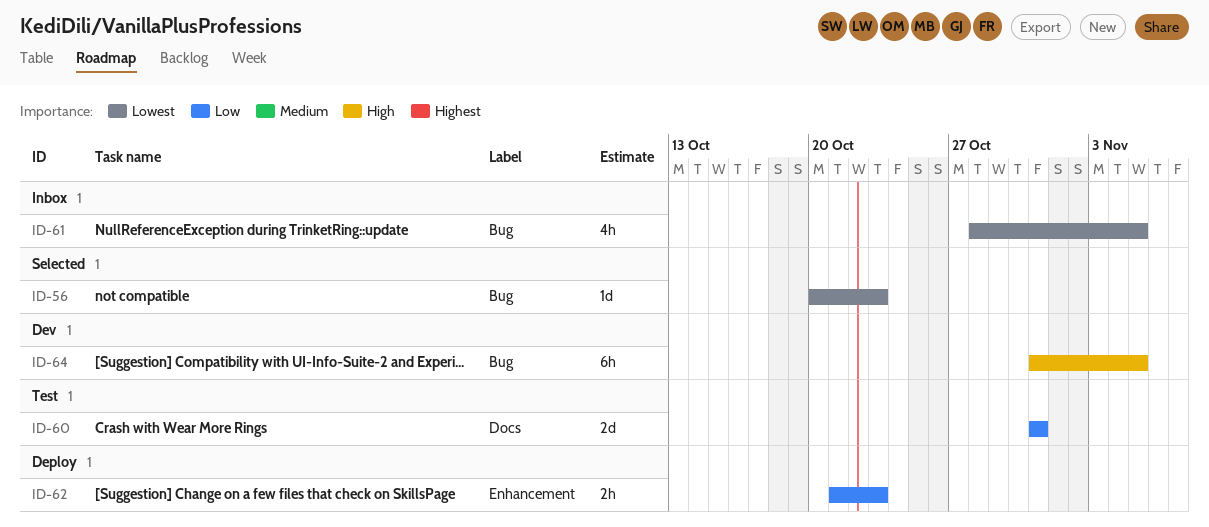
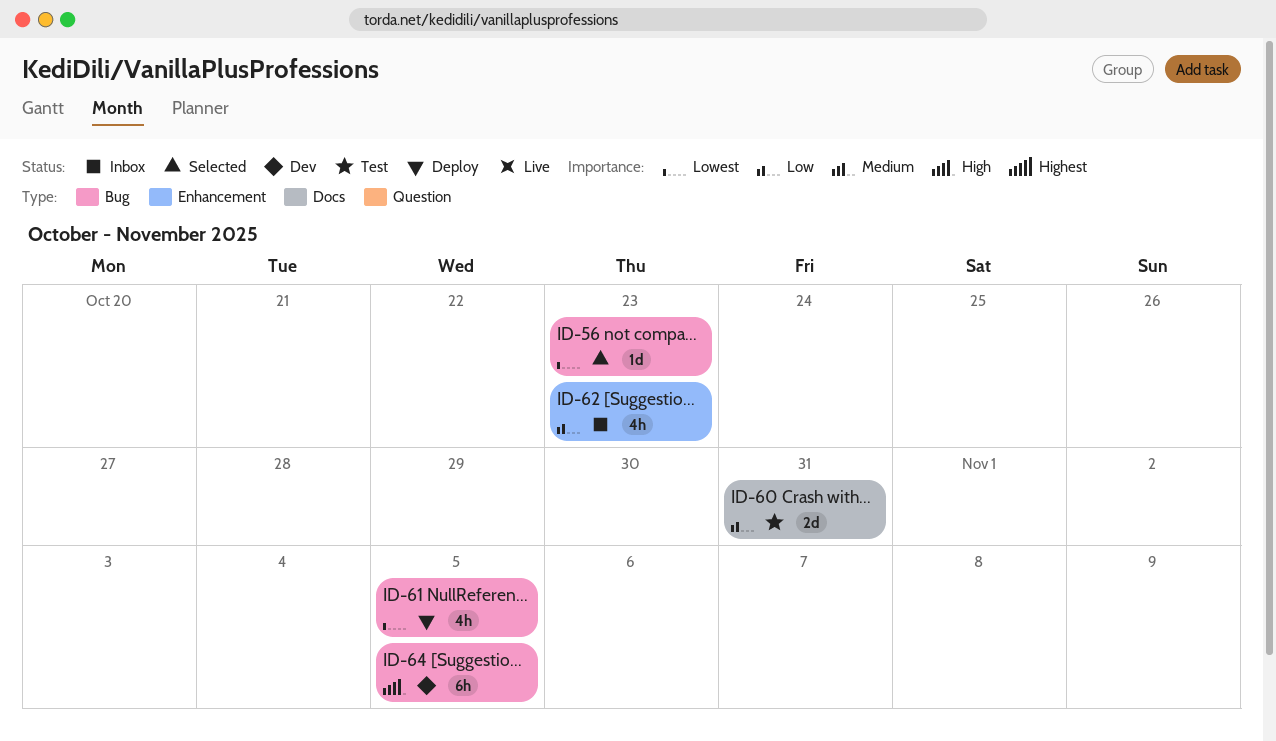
ID-61, status: Inbox -> Deploy
ID-62, status: Deploy -> Inbox
ID-62, estimate: 2h -> 4h

